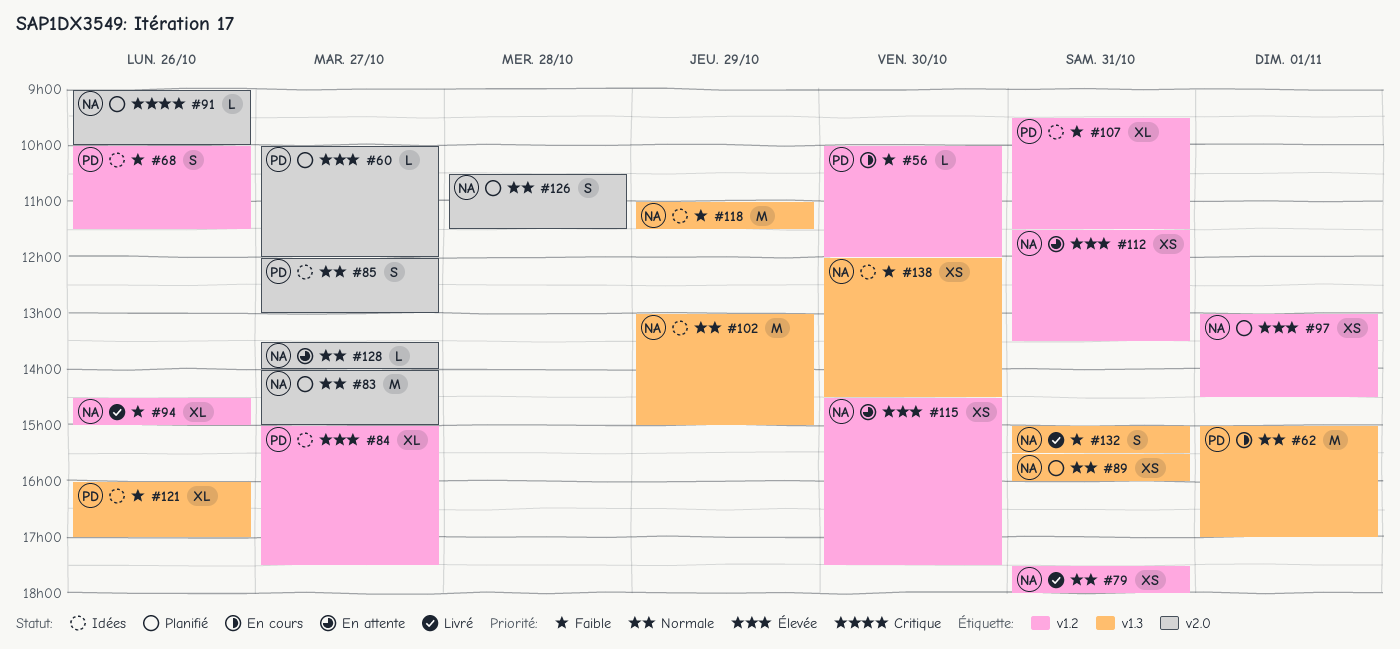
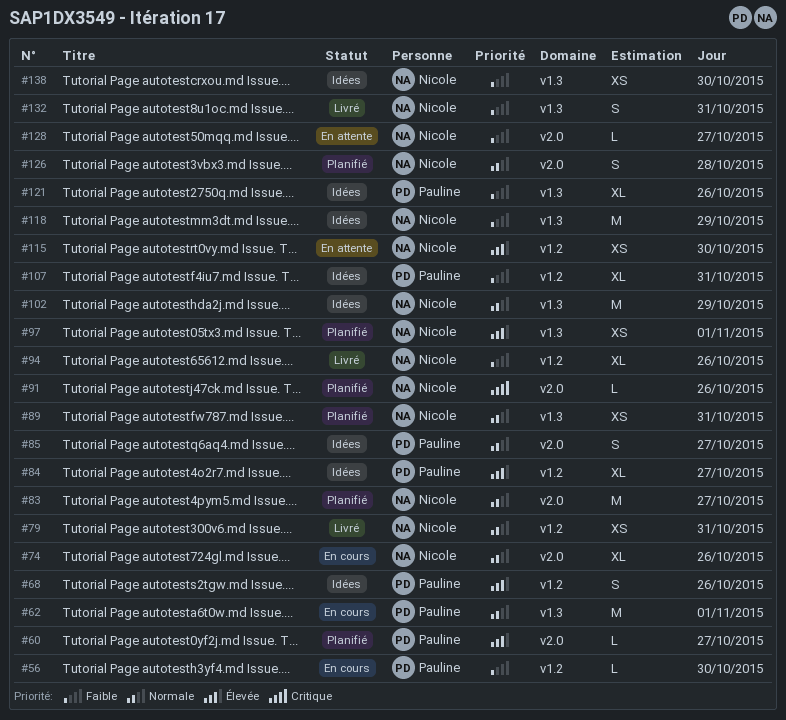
#68, priority: Faible -> Élevée
#74: none -> present
#97, label: v1.2 -> v1.3
#112: present -> none
#128, priority: Normale -> Faible

